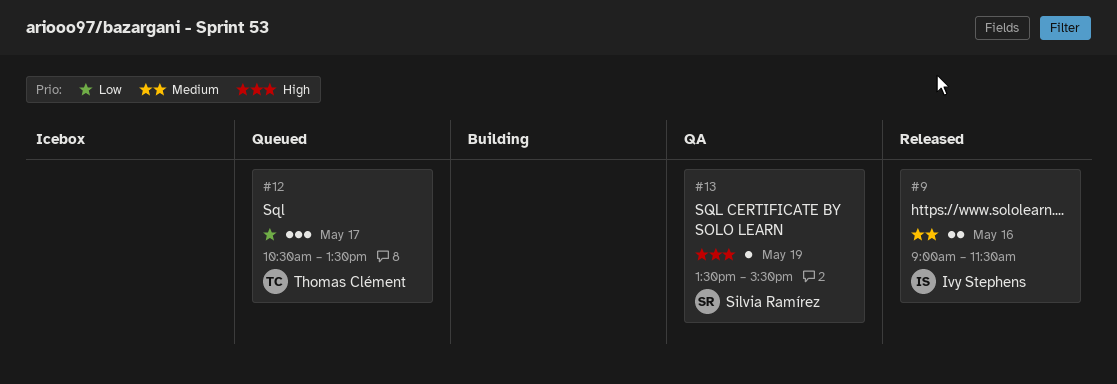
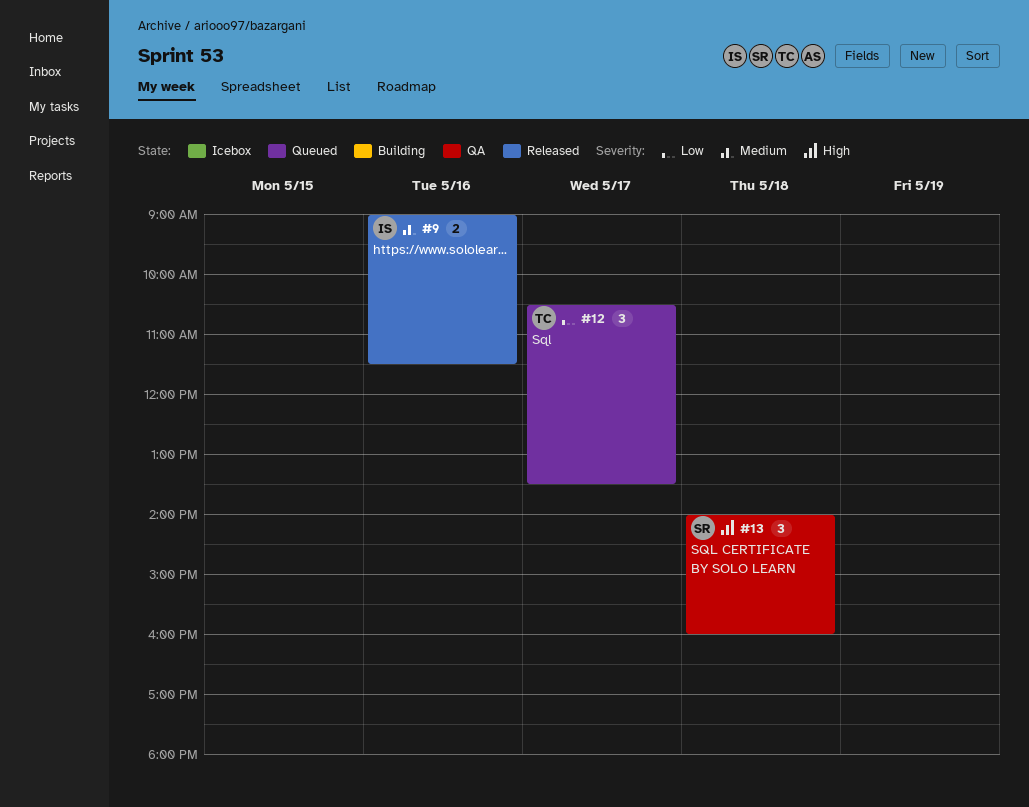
#13, estimate: 1 -> 3
#13, day: May 19 -> May 18
#13, begins: 13:30 -> 14:00
#13, ends: 15:30 -> 16:00

